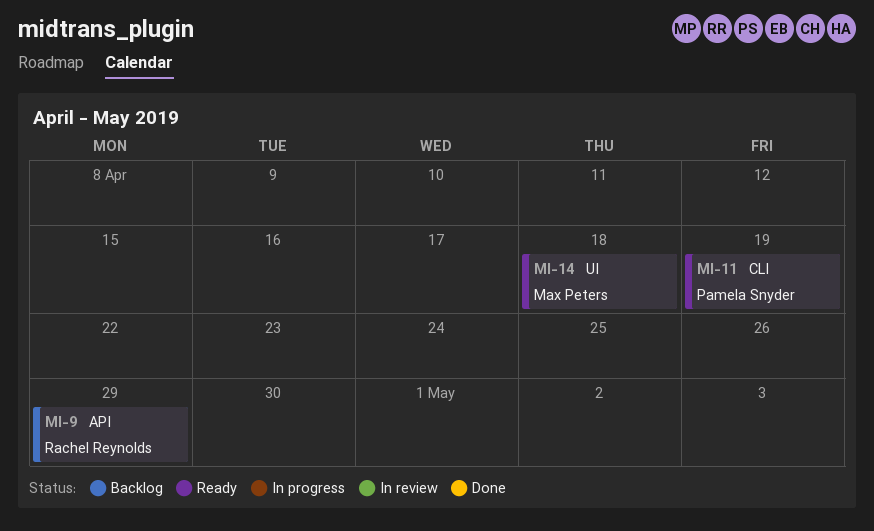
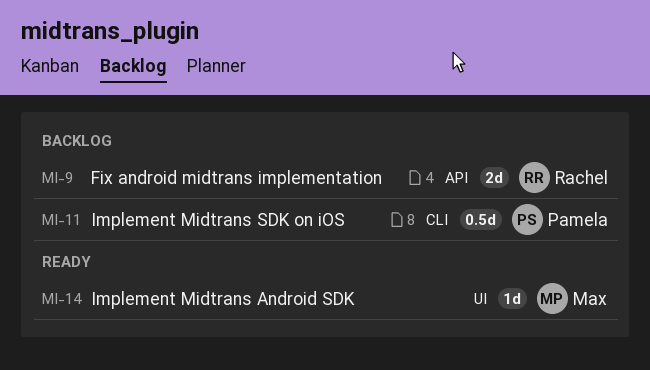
MI-11, status: Ready -> Backlog

